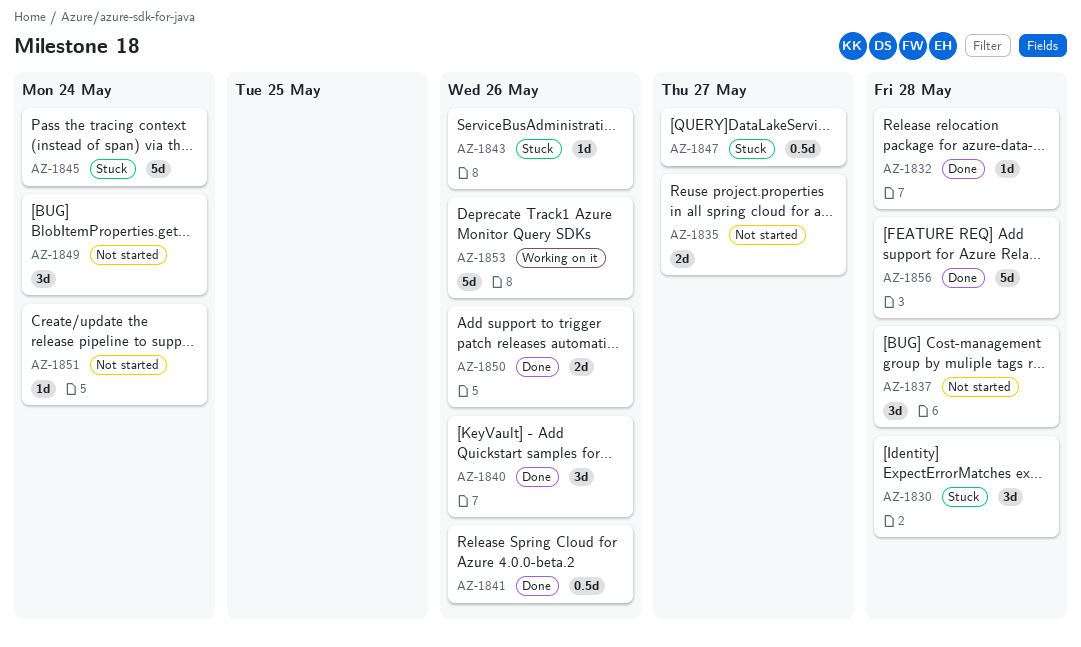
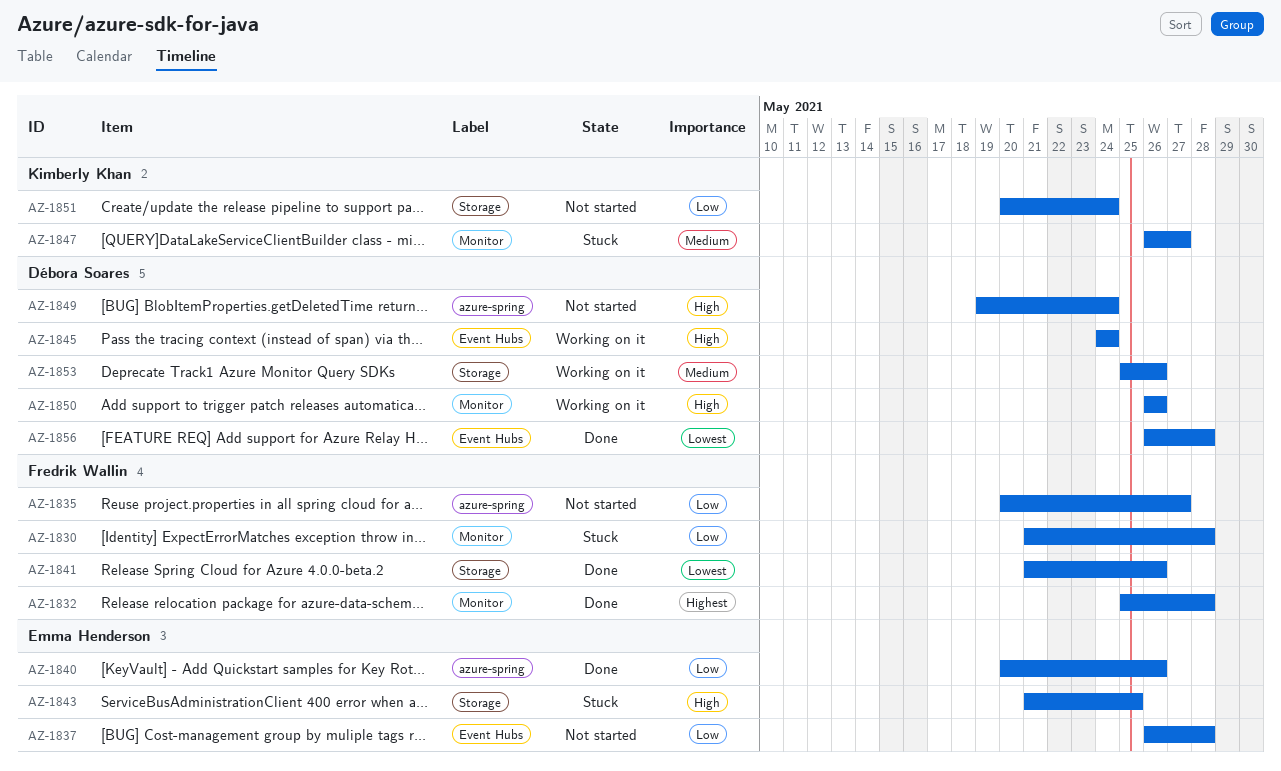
AZ-1843, due: May 26 -> May 25
AZ-1845, status: Stuck -> Working on it
AZ-1850, status: Done -> Working on it

